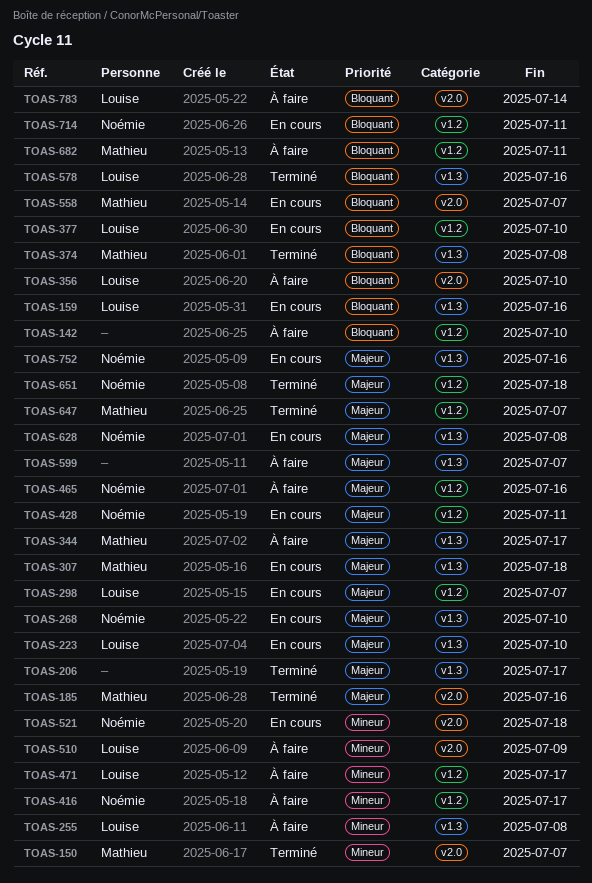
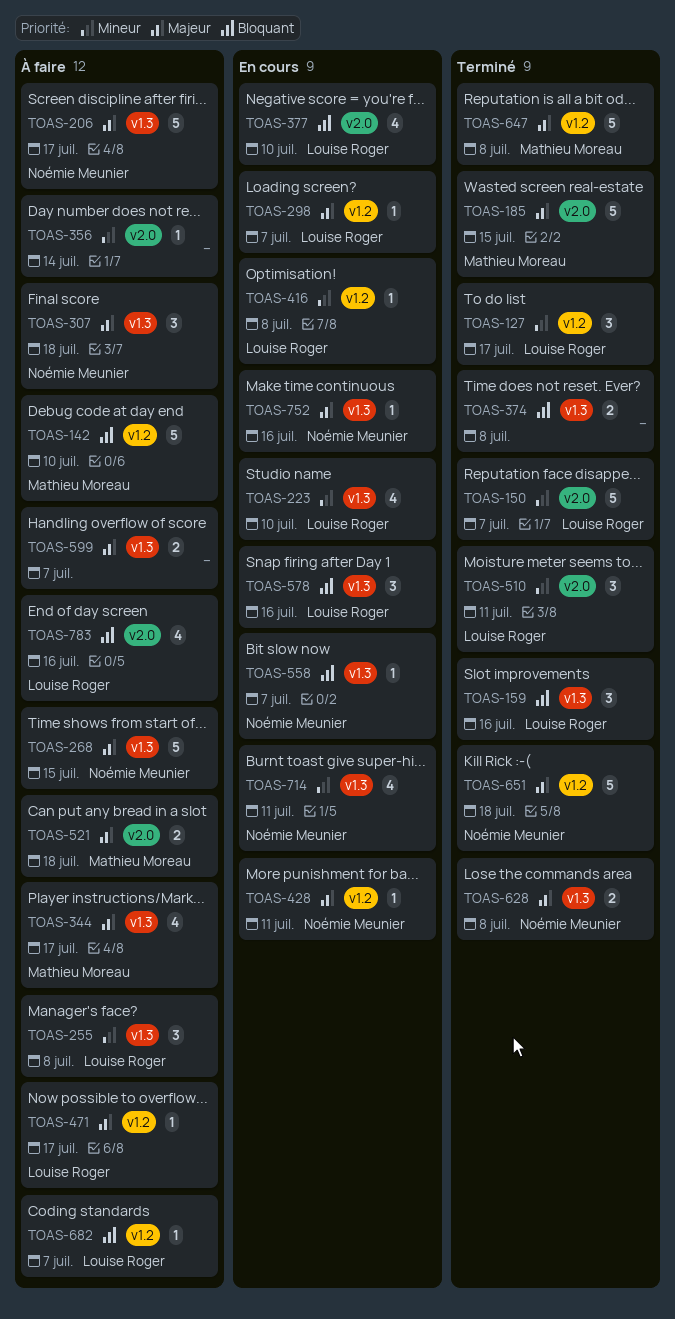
TOAS-127: none -> present
TOAS-142, owner: none -> Mathieu Moreau
TOAS-150, owner: Mathieu Moreau -> Louise Roger
TOAS-159, status: En cours -> Terminé
TOAS-185, due: Jul 16 -> Jul 15
TOAS-206, status: Terminé -> À faire
TOAS-206, owner: none -> Noémie Meunier
TOAS-223, priority: Majeur -> Mineur
TOAS-268, status: En cours -> À faire
TOAS-268, due: Jul 10 -> Jul 15
TOAS-307, status: En cours -> À faire
TOAS-307, owner: Mathieu Moreau -> Noémie Meunier
TOAS-356, owner: Louise Roger -> none
TOAS-356, priority: Bloquant -> Mineur
TOAS-356, due: Jul 10 -> Jul 14
TOAS-374, owner: Mathieu Moreau -> none
TOAS-377, label: v1.2 -> v2.0
TOAS-416, status: À faire -> En cours
TOAS-416, owner: Noémie Meunier -> Louise Roger
TOAS-416, due: Jul 17 -> Jul 8
TOAS-465: present -> none
TOAS-471, priority: Mineur -> Majeur
TOAS-510, status: À faire -> Terminé
TOAS-510, due: Jul 9 -> Jul 11
TOAS-521, status: En cours -> À faire
TOAS-521, owner: Noémie Meunier -> Mathieu Moreau
TOAS-521, priority: Mineur -> Majeur
TOAS-558, owner: Mathieu Moreau -> Noémie Meunier
TOAS-558, label: v2.0 -> v1.3
TOAS-578, status: Terminé -> En cours
TOAS-628, status: En cours -> Terminé
TOAS-647, due: Jul 7 -> Jul 8
TOAS-682, owner: Mathieu Moreau -> Louise Roger
TOAS-682, due: Jul 11 -> Jul 7
TOAS-714, priority: Bloquant -> Mineur
TOAS-714, label: v1.2 -> v1.3
TOAS-783, due: Jul 14 -> Jul 16

